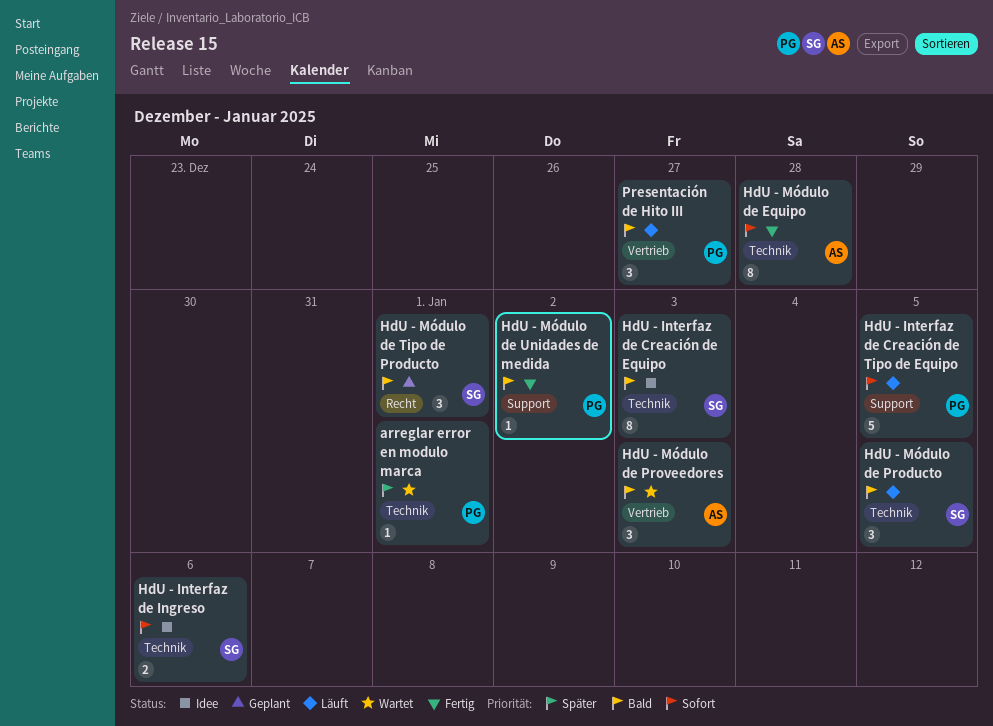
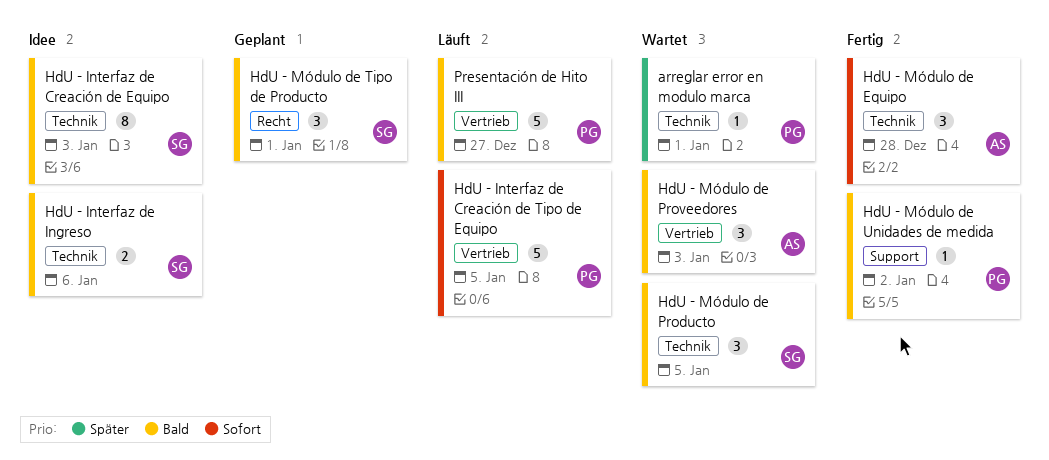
HdU - Interfaz de Creación de Tipo de Equipo, label: Support -> Vertrieb
HdU - Interfaz de Ingreso, priority: Sofort -> Bald
HdU - Módulo de Equipo, estimate: 8 -> 3
HdU - Módulo de Producto, status: Läuft -> Wartet
Presentación de Hito III, estimate: 3 -> 5

